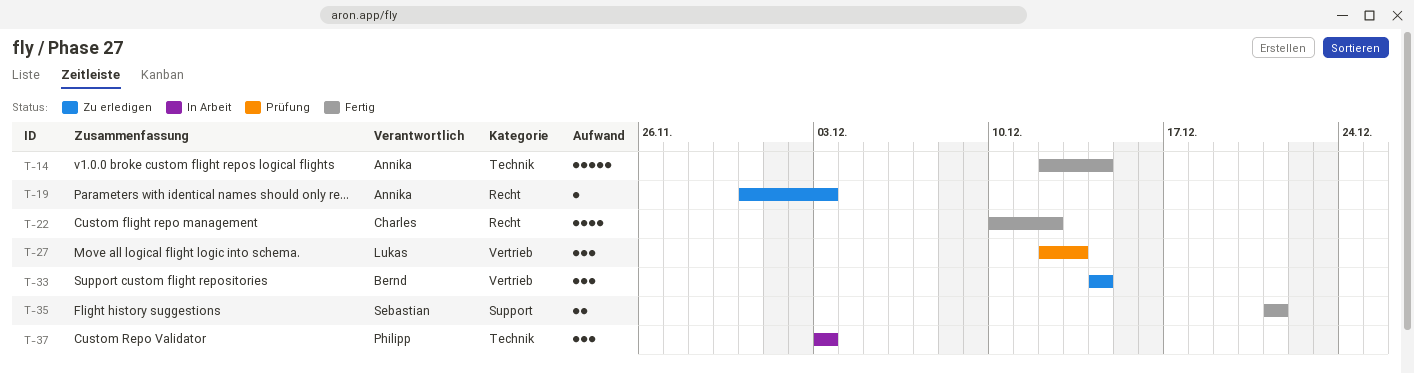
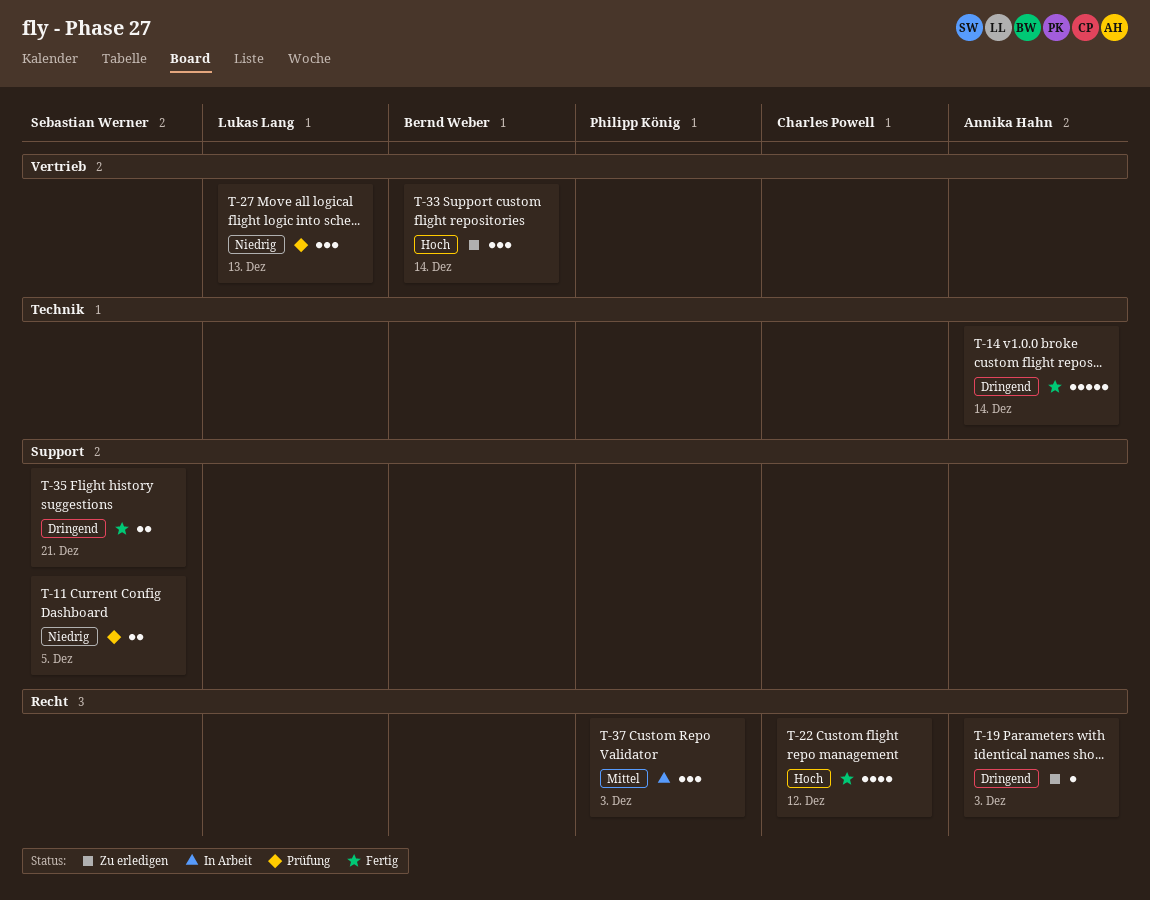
T-11: none -> present
T-37, label: Technik -> Recht

